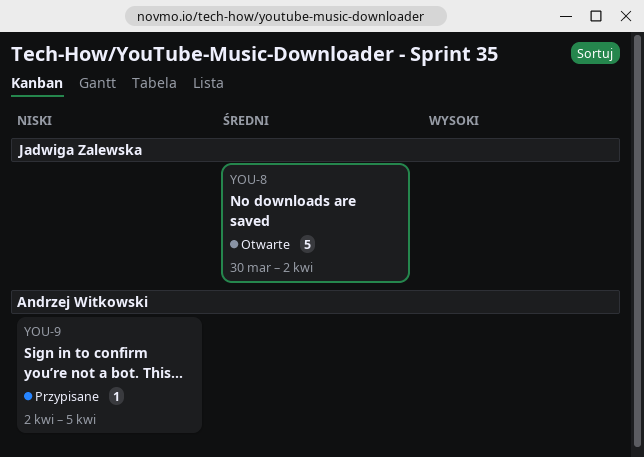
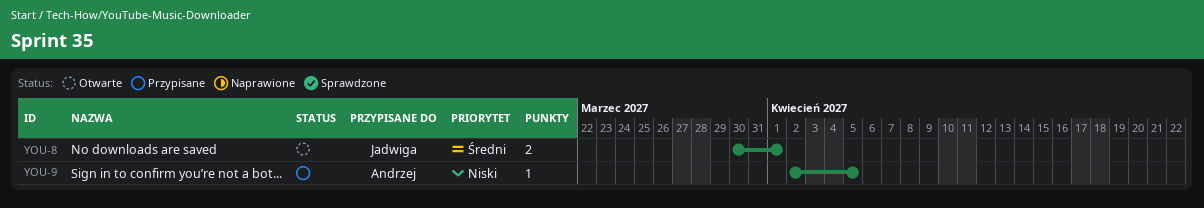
YOU-8, estimate: 5 -> 2
YOU-8, due: Apr 2 -> Apr 1

